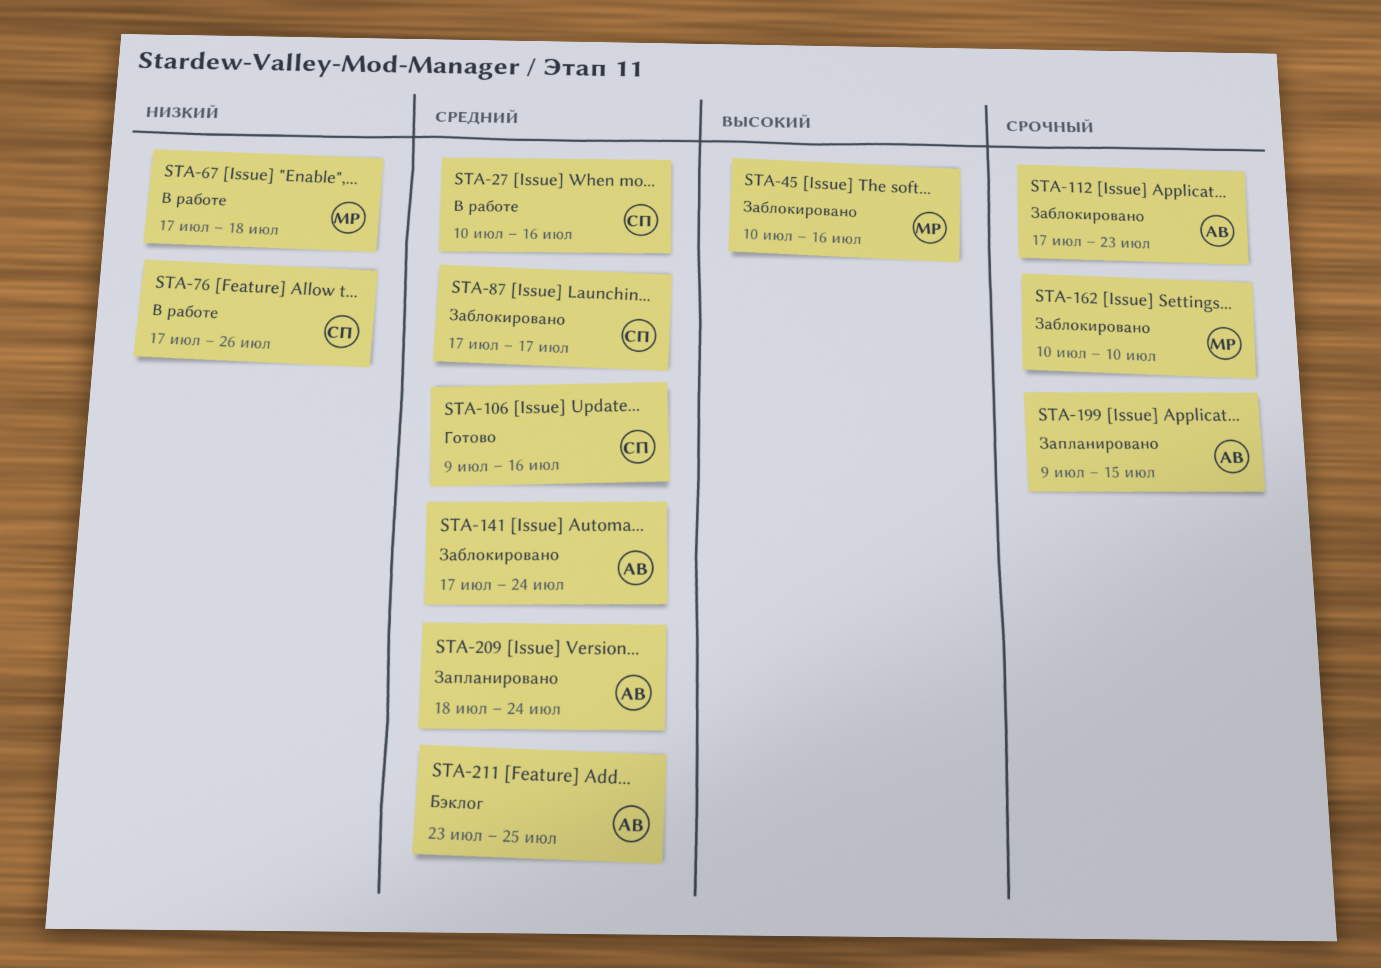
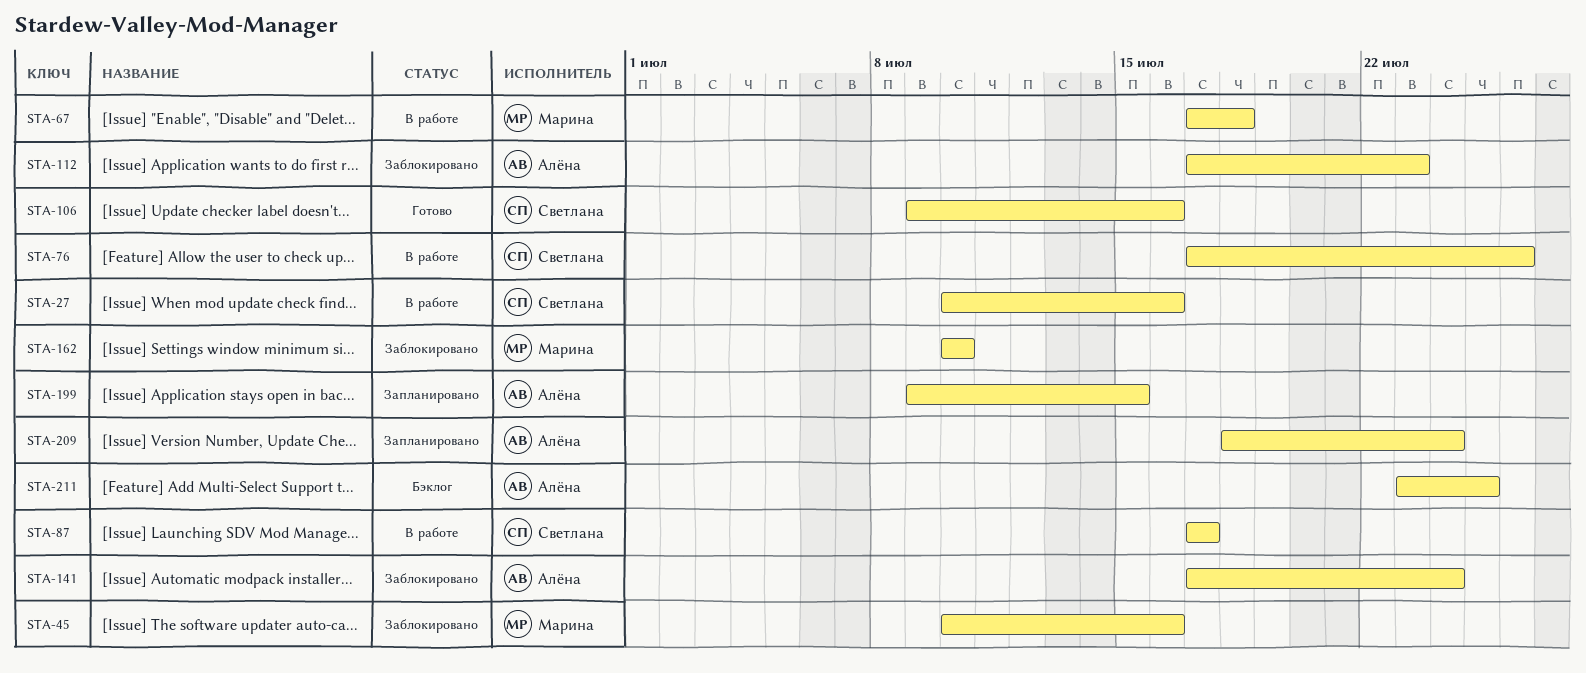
STA-87, status: Заблокировано -> В работе

